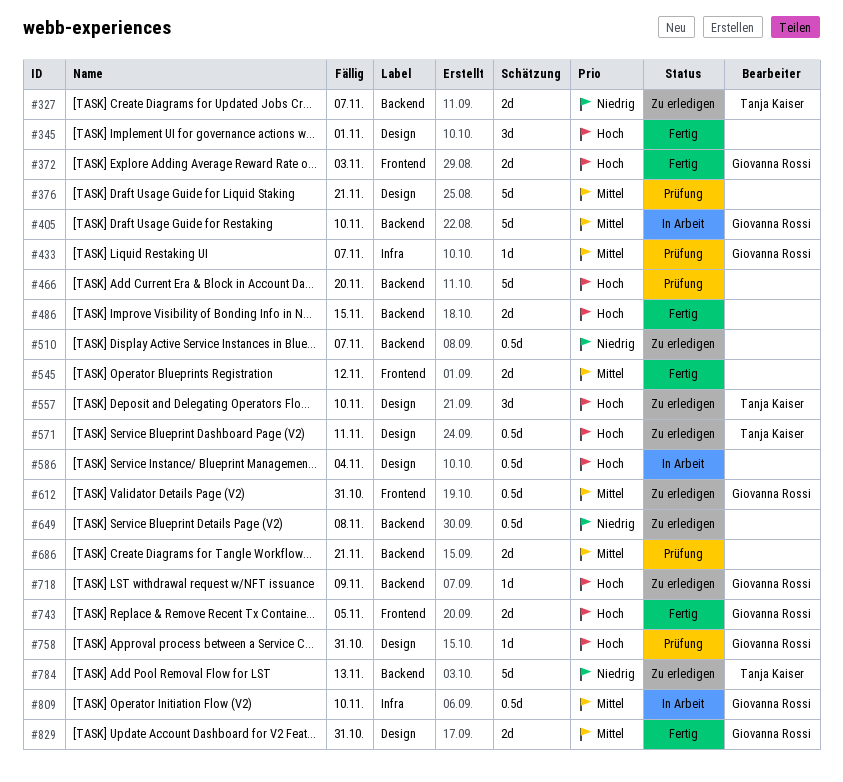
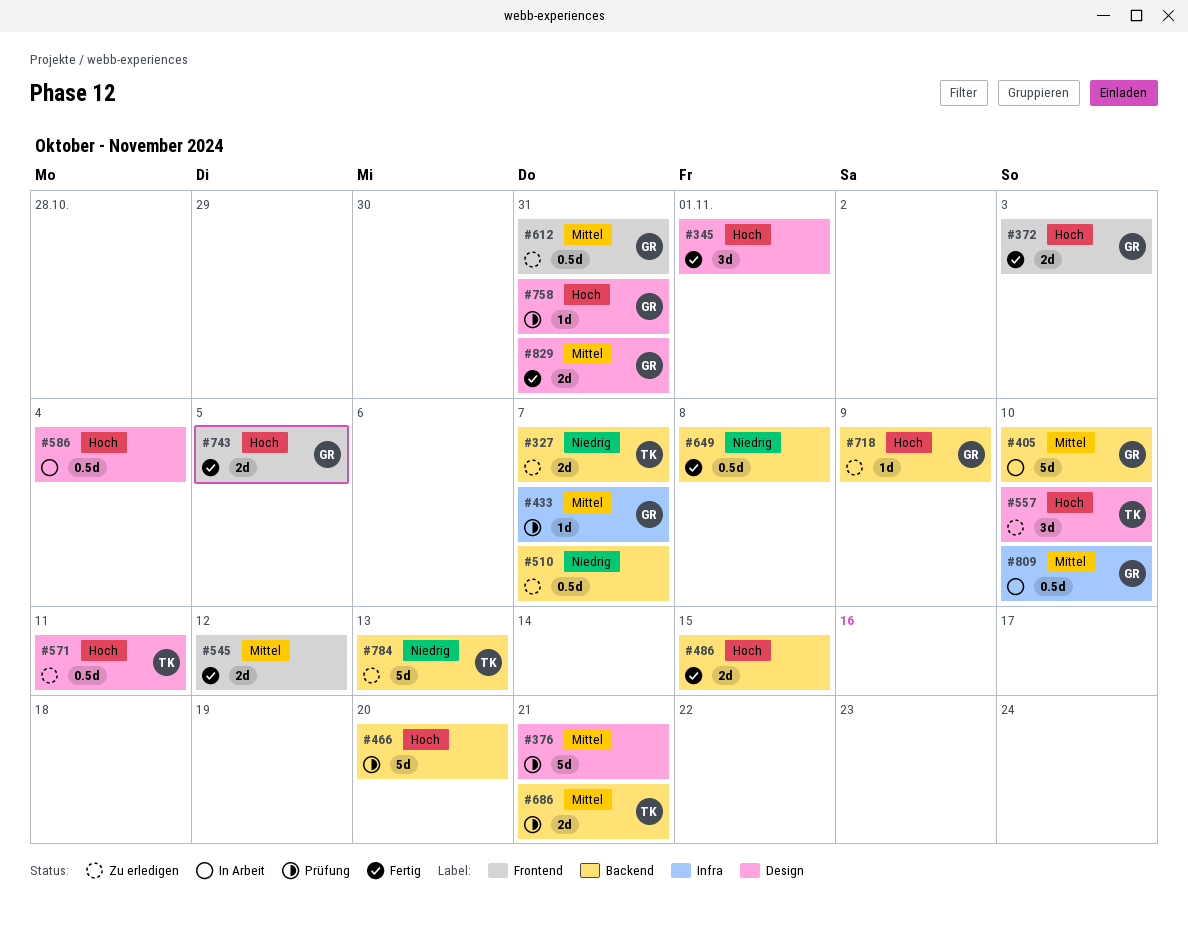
#649, status: Zu erledigen -> Fertig
#686, owner: none -> Tanja Kaiser

